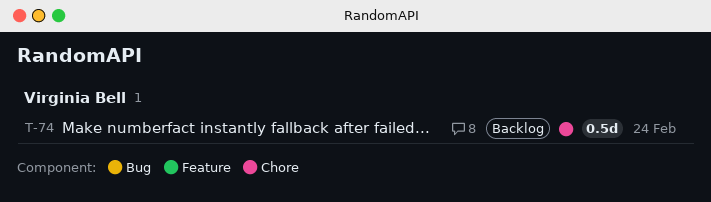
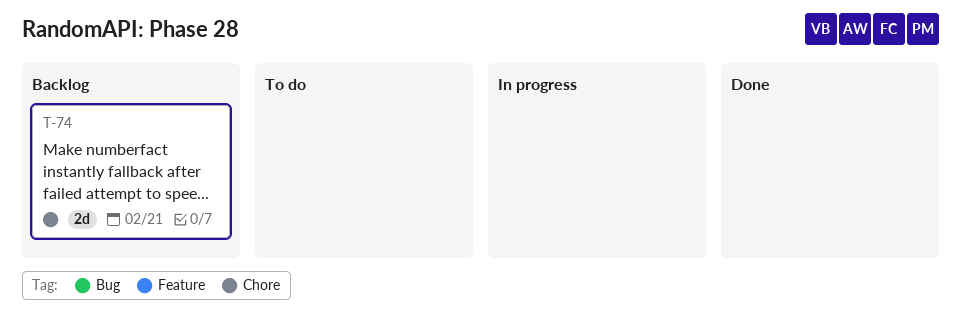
T-74, estimate: 0.5d -> 2d
T-74, due: Feb 24 -> Feb 21

